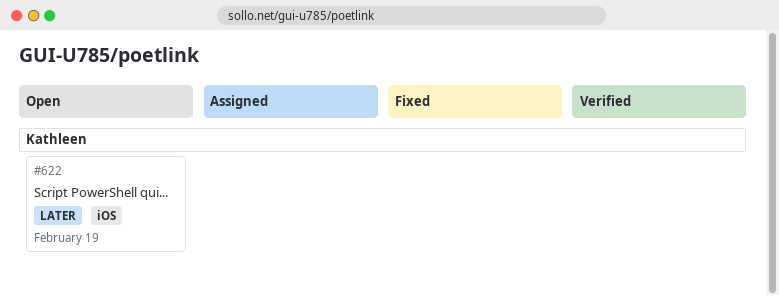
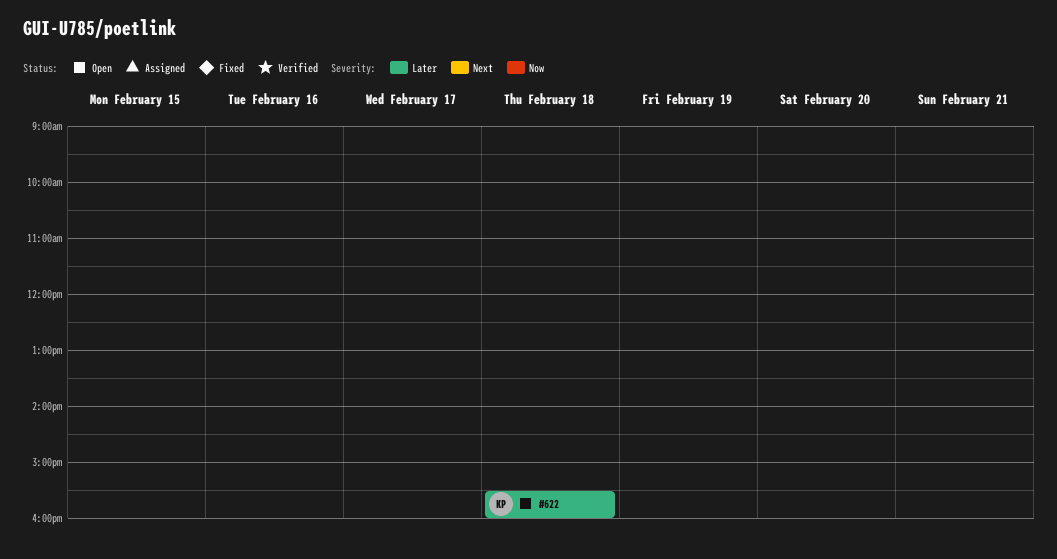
#622, day: Feb 19 -> Feb 18

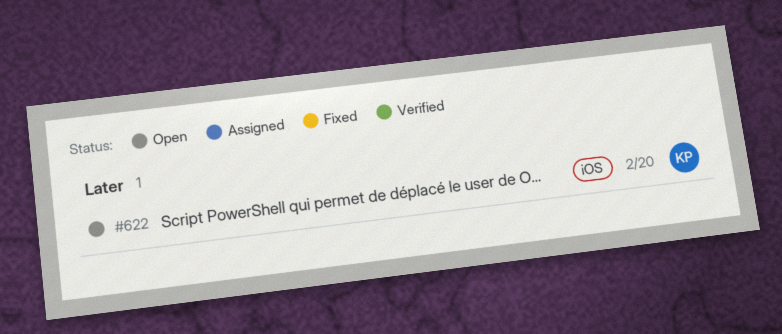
#622, day: Feb 18 -> Feb 20

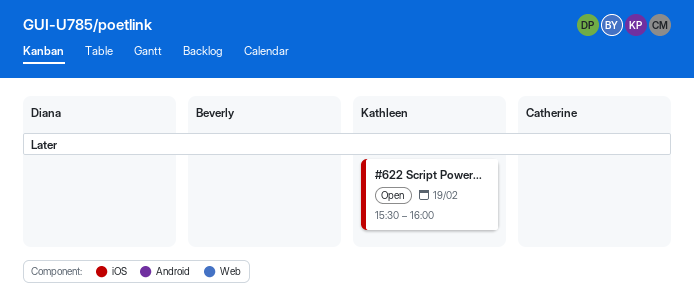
#622, day: Feb 20 -> Feb 19

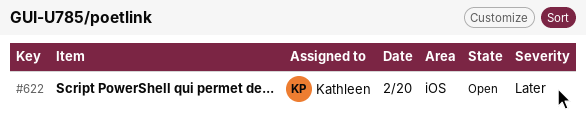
#622, day: Feb 19 -> Feb 20

